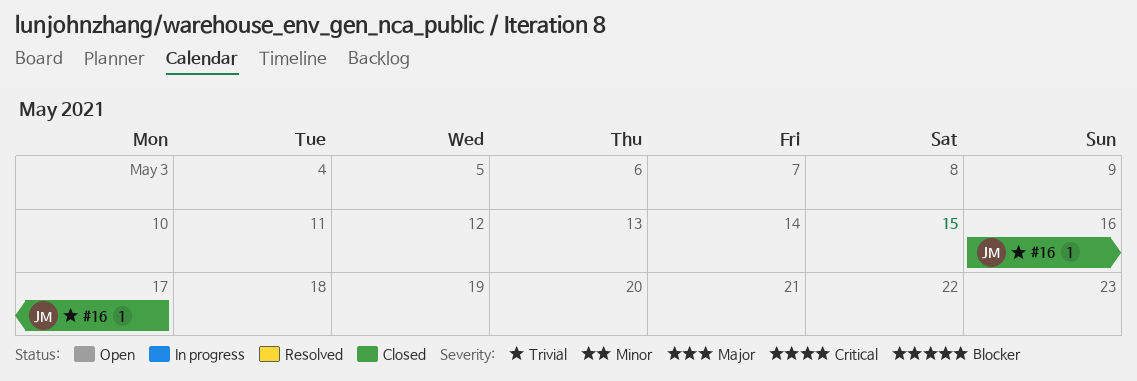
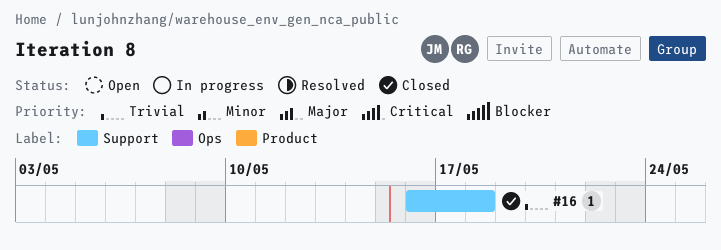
#16, due: May 17 -> May 18

